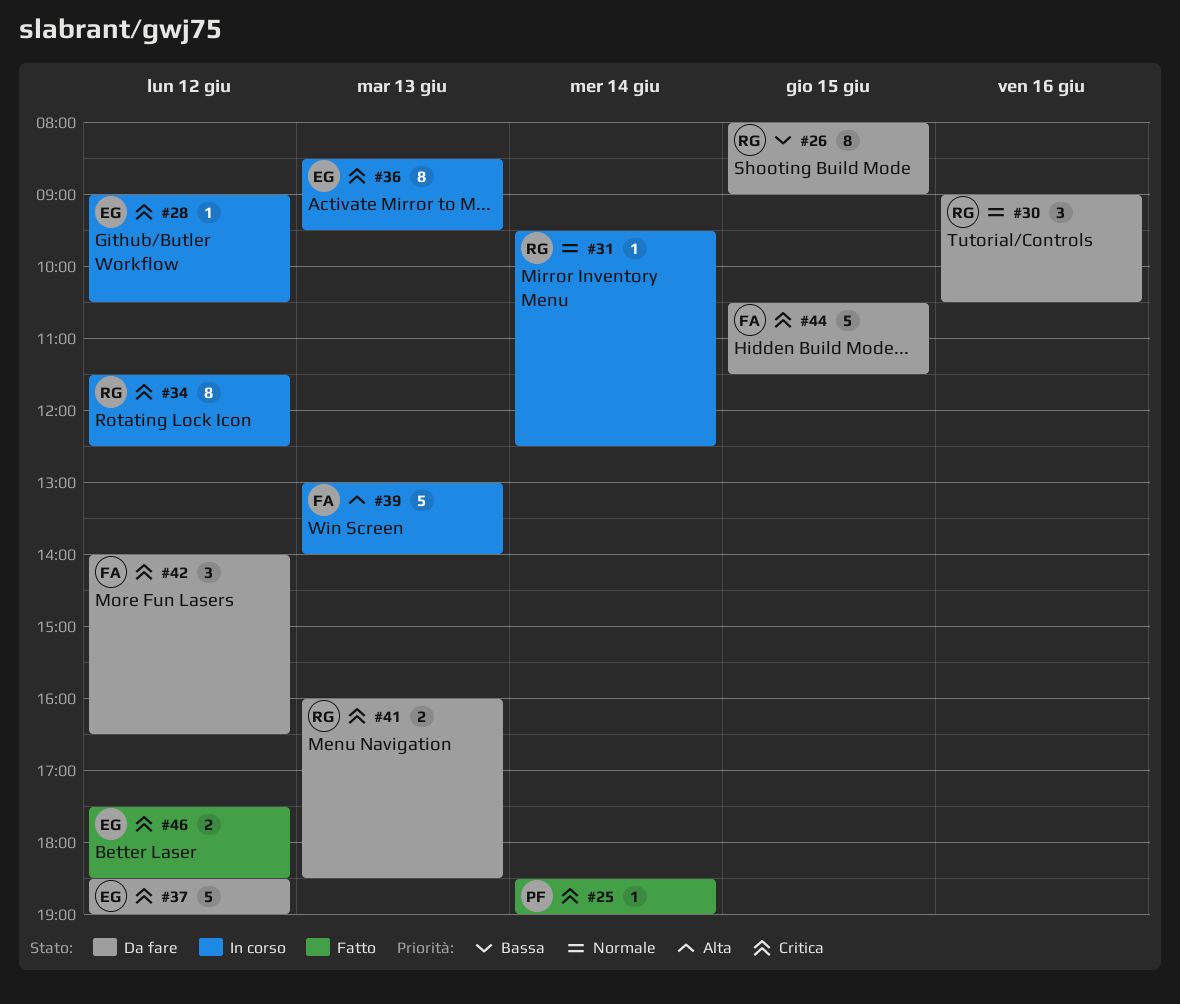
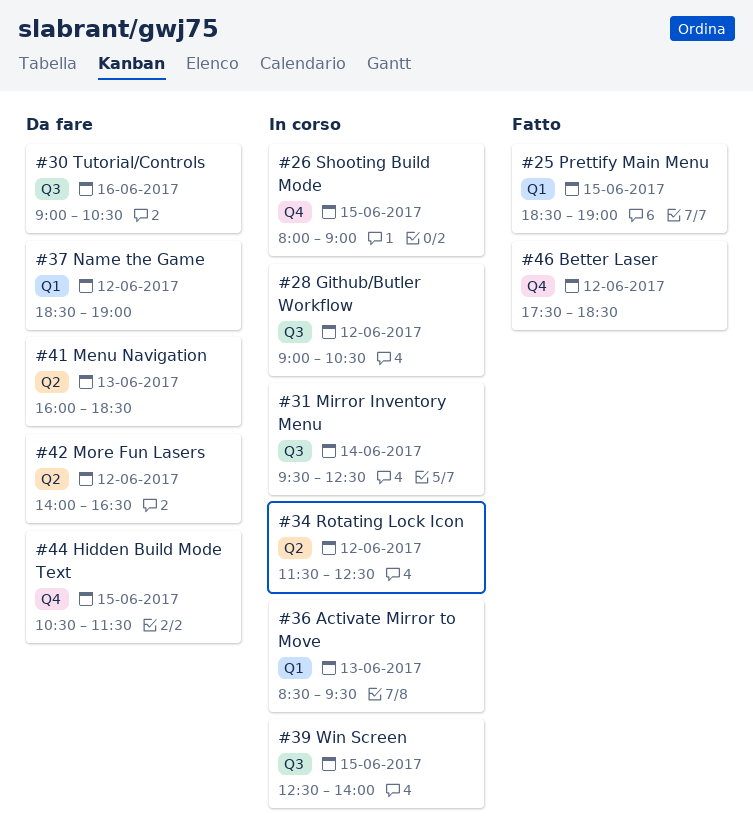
#25, day: Jun 14 -> Jun 15
#26, status: Da fare -> In corso
#39, day: Jun 13 -> Jun 15
#39, begins: 13:00 -> 12:30

